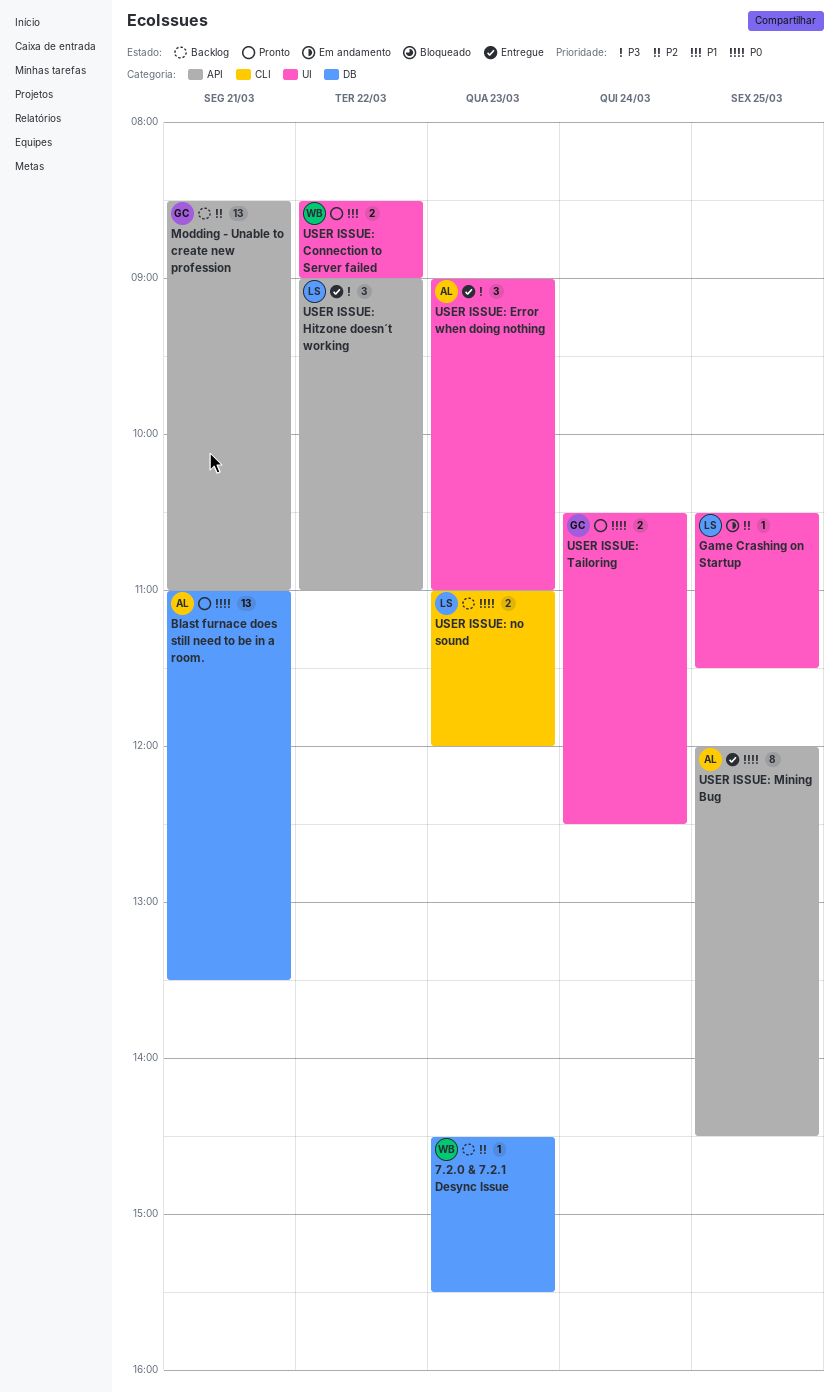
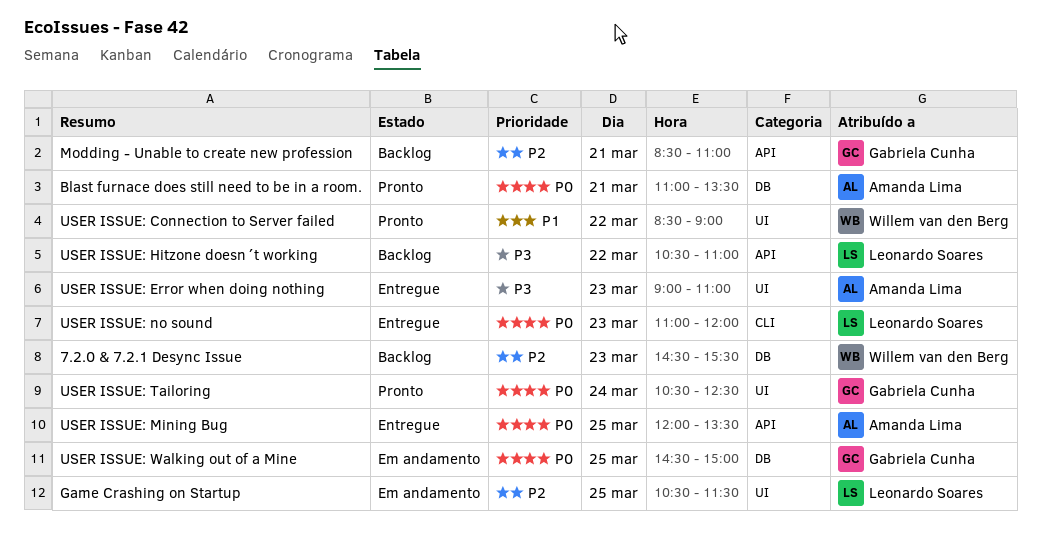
USER ISSUE: Hitzone doesn´t working, status: Entregue -> Backlog
USER ISSUE: Hitzone doesn´t working, begins: 09:00 -> 10:30
USER ISSUE: Mining Bug, ends: 14:30 -> 13:30
USER ISSUE: no sound, status: Backlog -> Entregue
USER ISSUE: Walking out of a Mine: none -> present

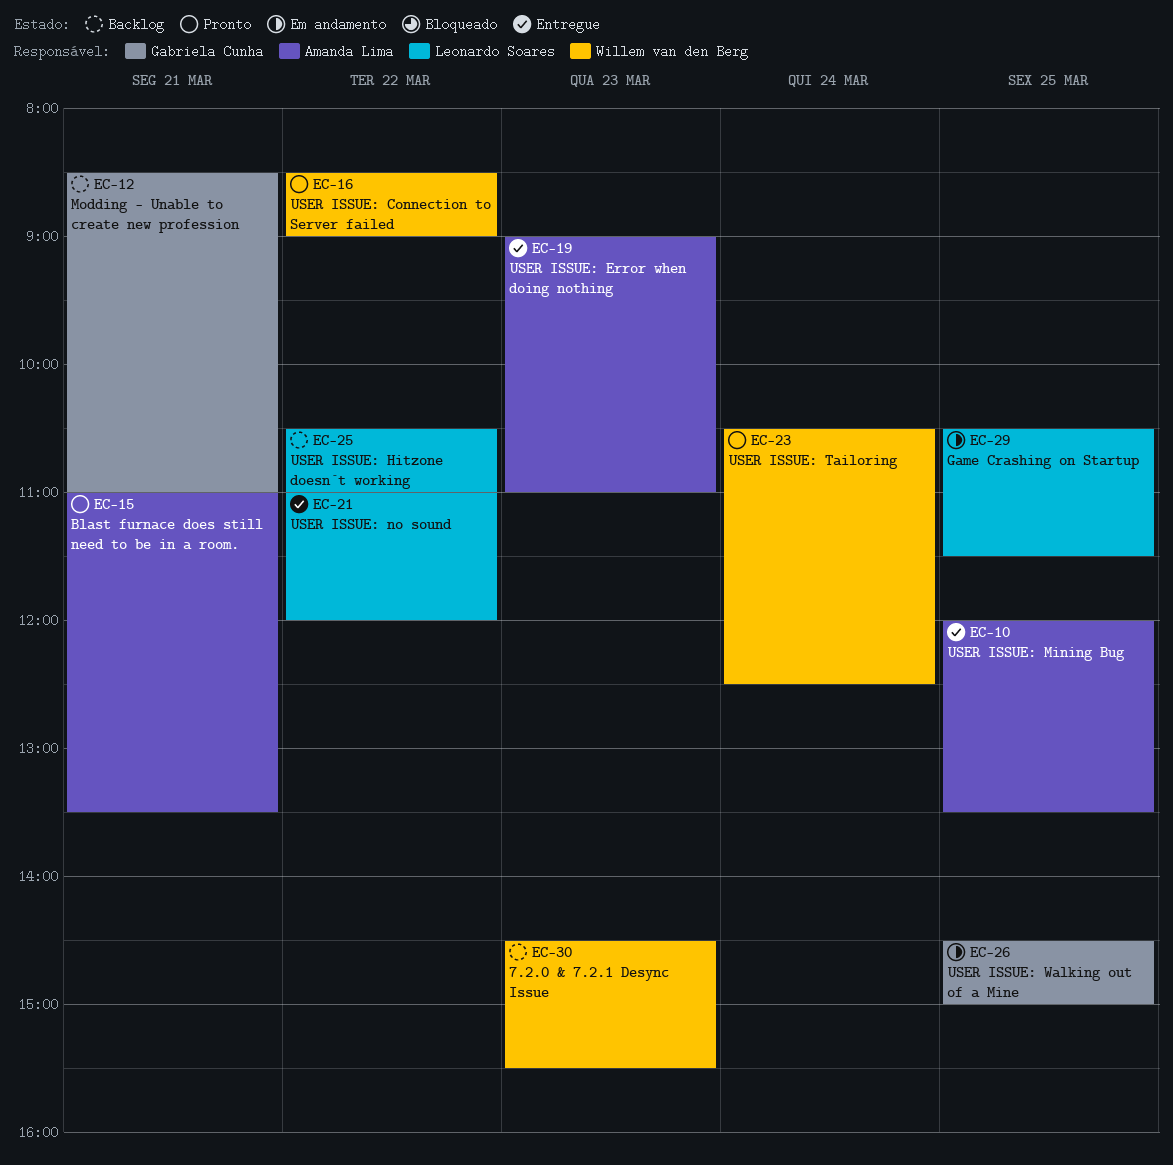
USER ISSUE: no sound, day: Mar 23 -> Mar 22
USER ISSUE: Tailoring, owner: Gabriela Cunha -> Willem van den Berg

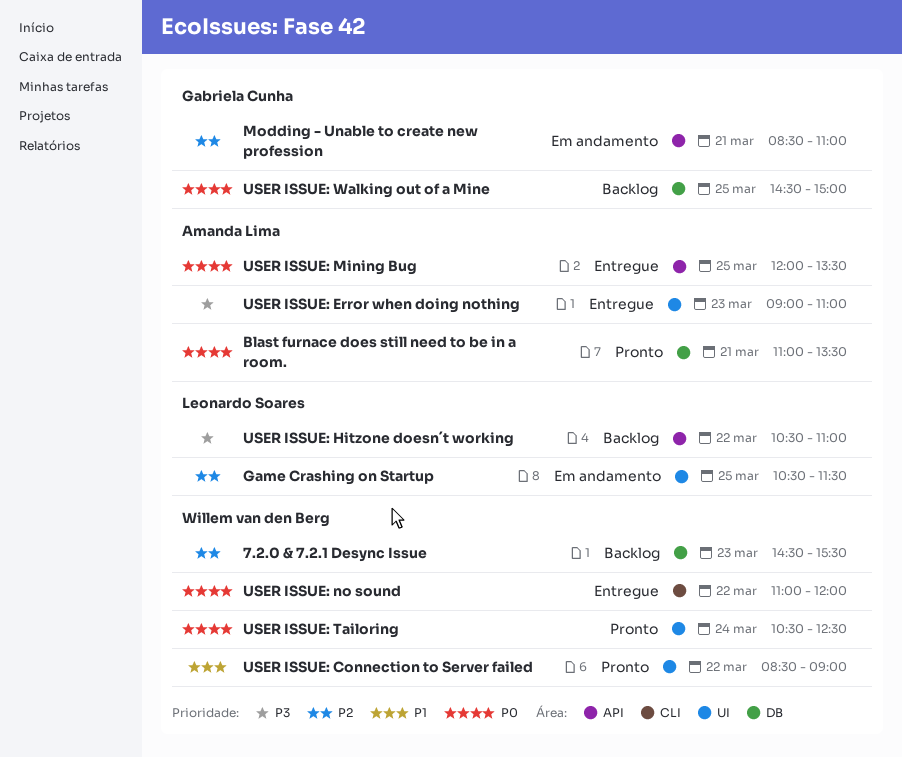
Modding - Unable to create new profession, status: Backlog -> Em andamento
USER ISSUE: no sound, owner: Leonardo Soares -> Willem van den Berg
USER ISSUE: Walking out of a Mine, status: Em andamento -> Backlog

